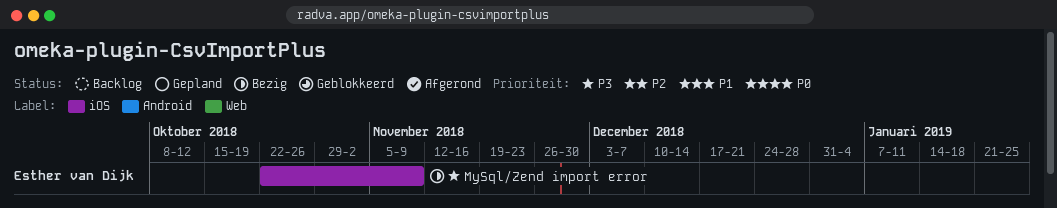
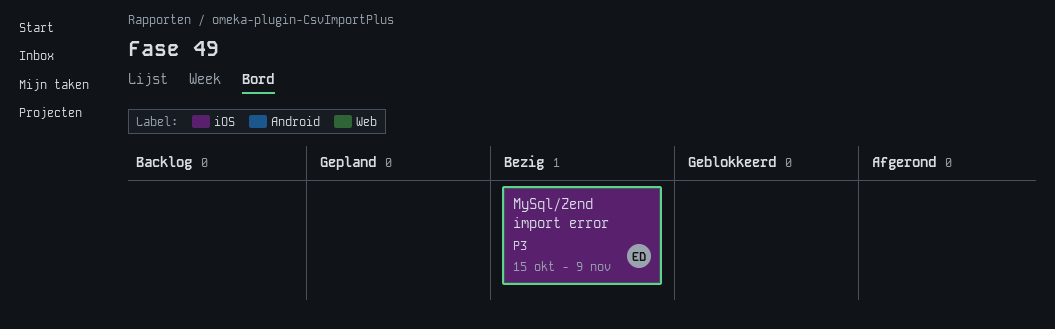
MySql/Zend import error, start: Oct 22 -> Oct 15

